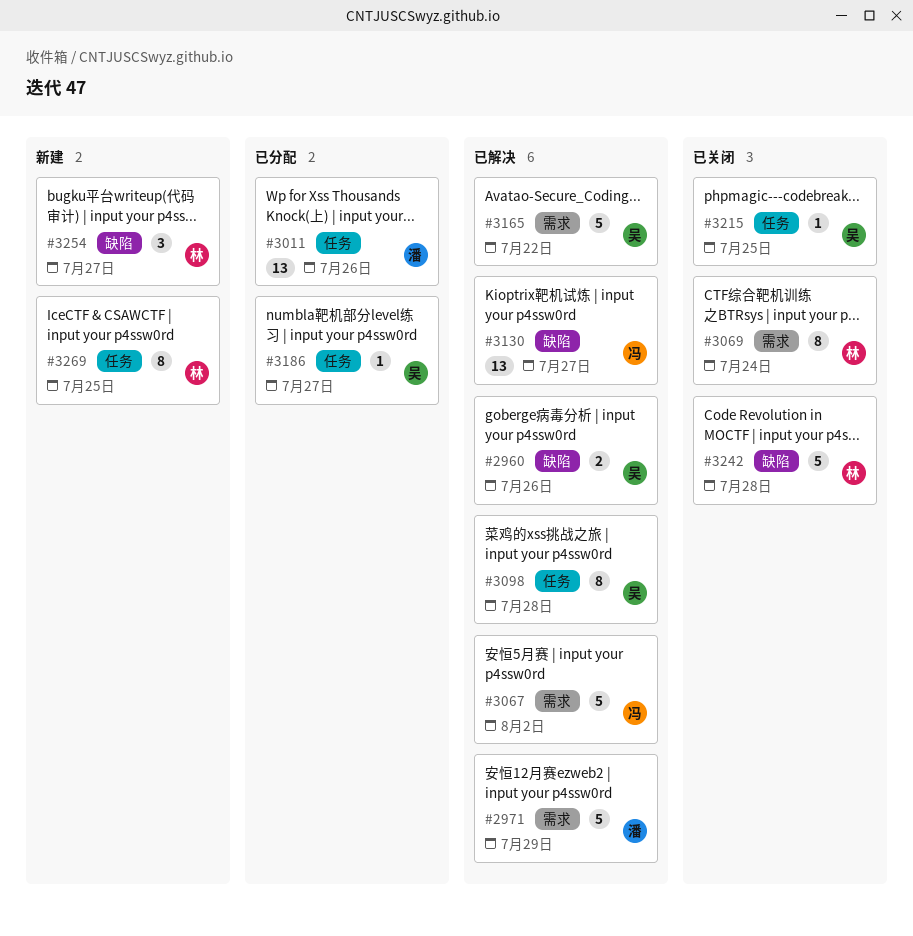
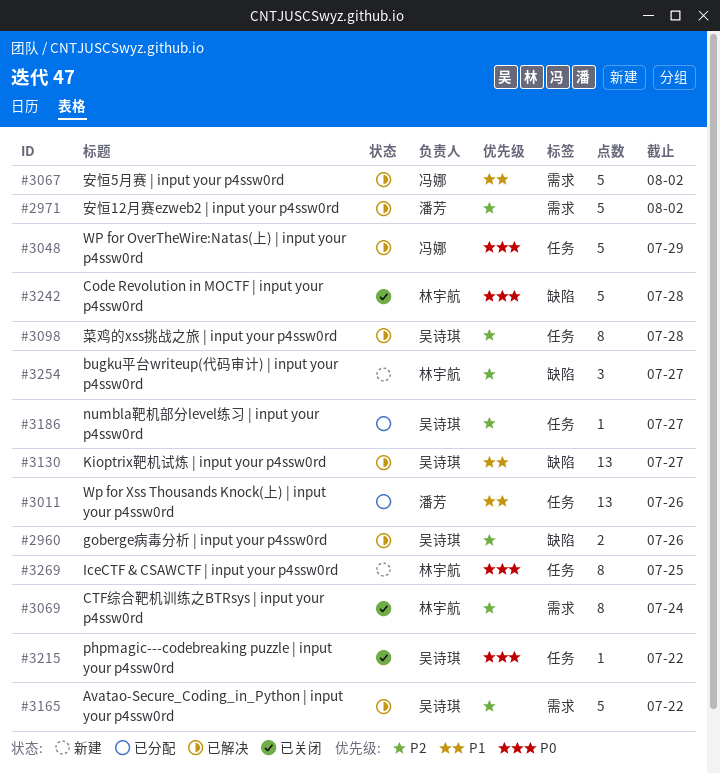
#2971, due: Jul 29 -> Aug 2
#3048: none -> present
#3130, owner: 冯娜 -> 吴诗琪
#3215, due: Jul 25 -> Jul 22

